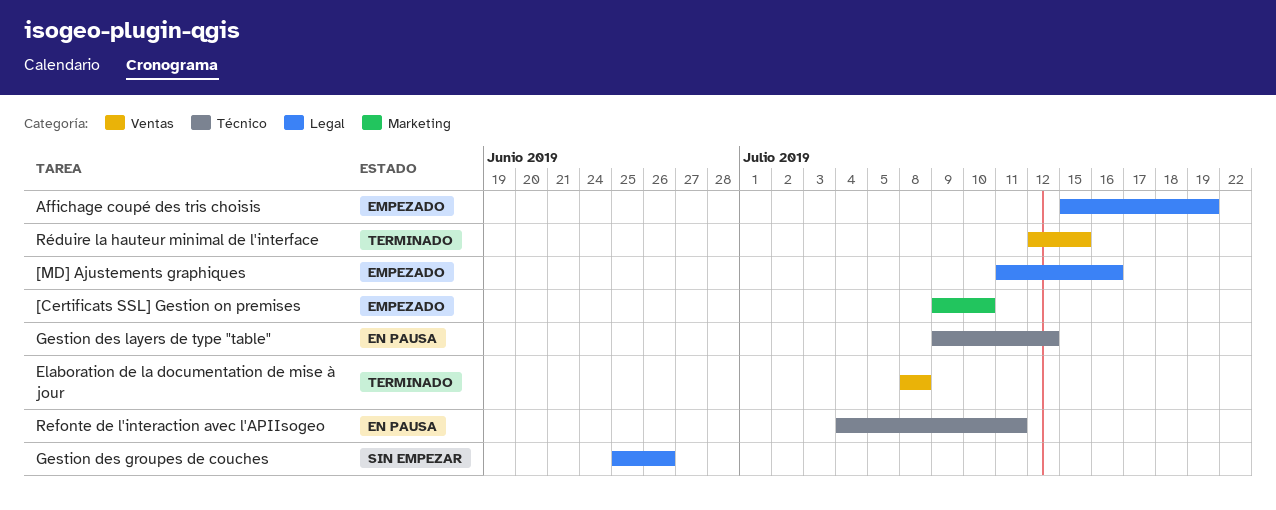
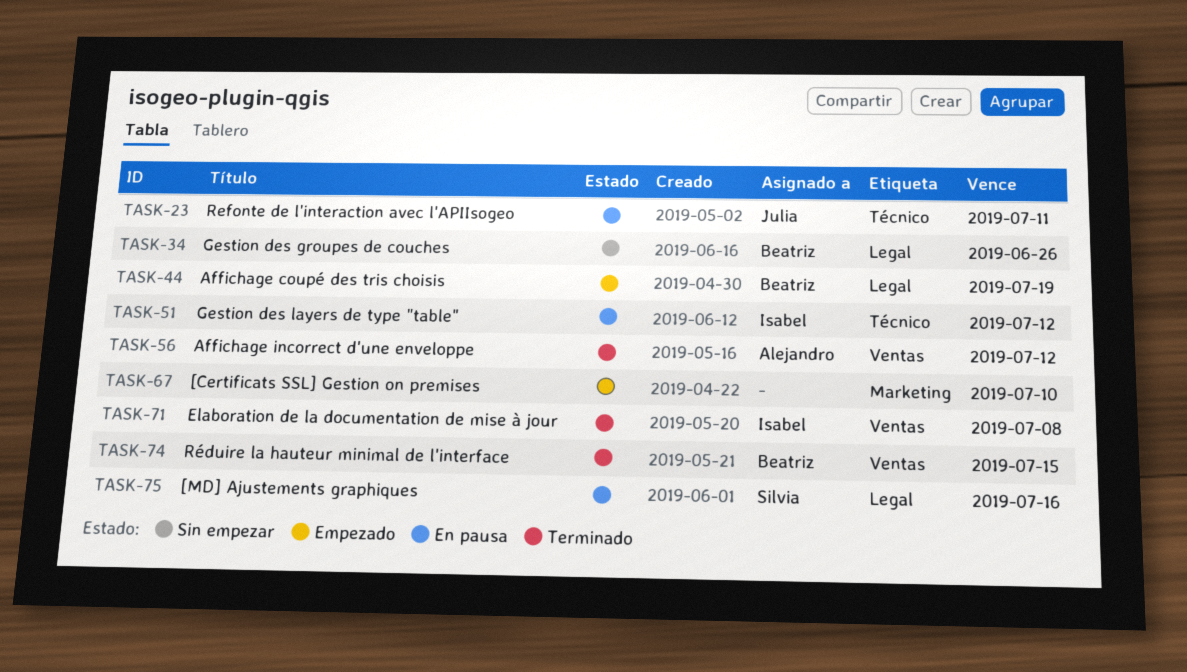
[MD] Ajustements graphiques, status: Empezado -> En pausa
Affichage incorrect d'une enveloppe: none -> present

